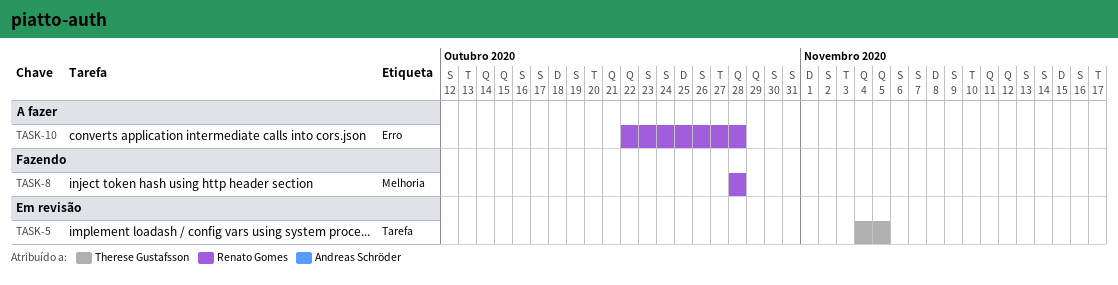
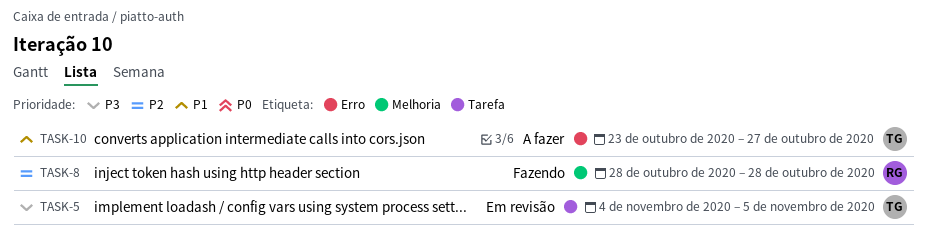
TASK-10, owner: Renato Gomes -> Therese Gustafsson
TASK-10, start: Oct 22 -> Oct 23
TASK-10, due: Oct 28 -> Oct 27

